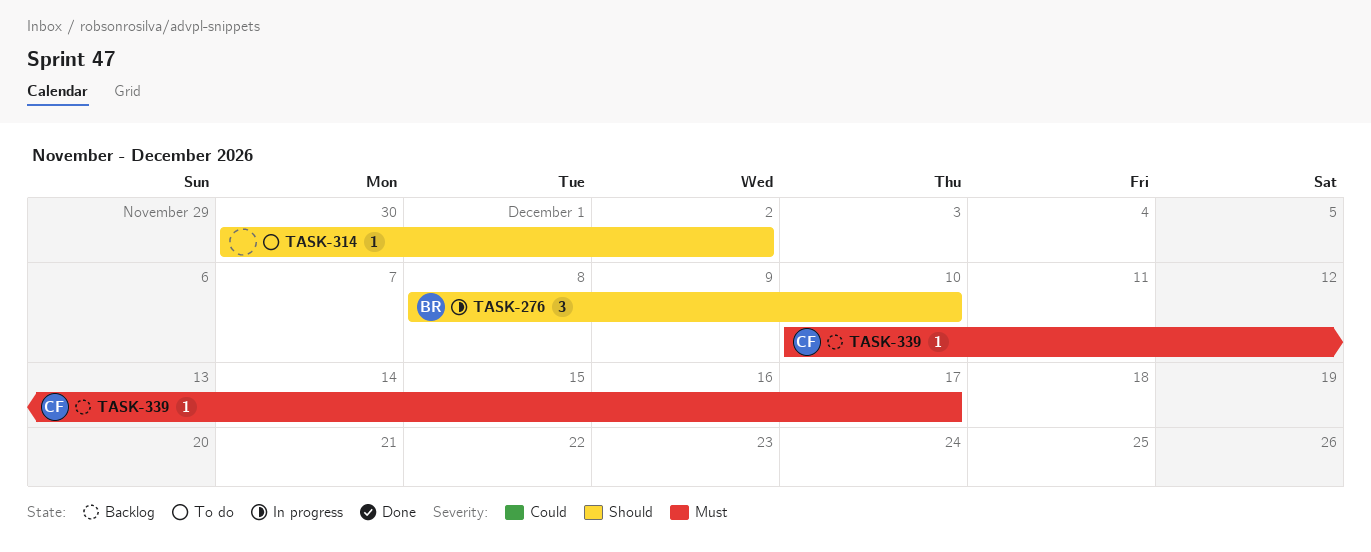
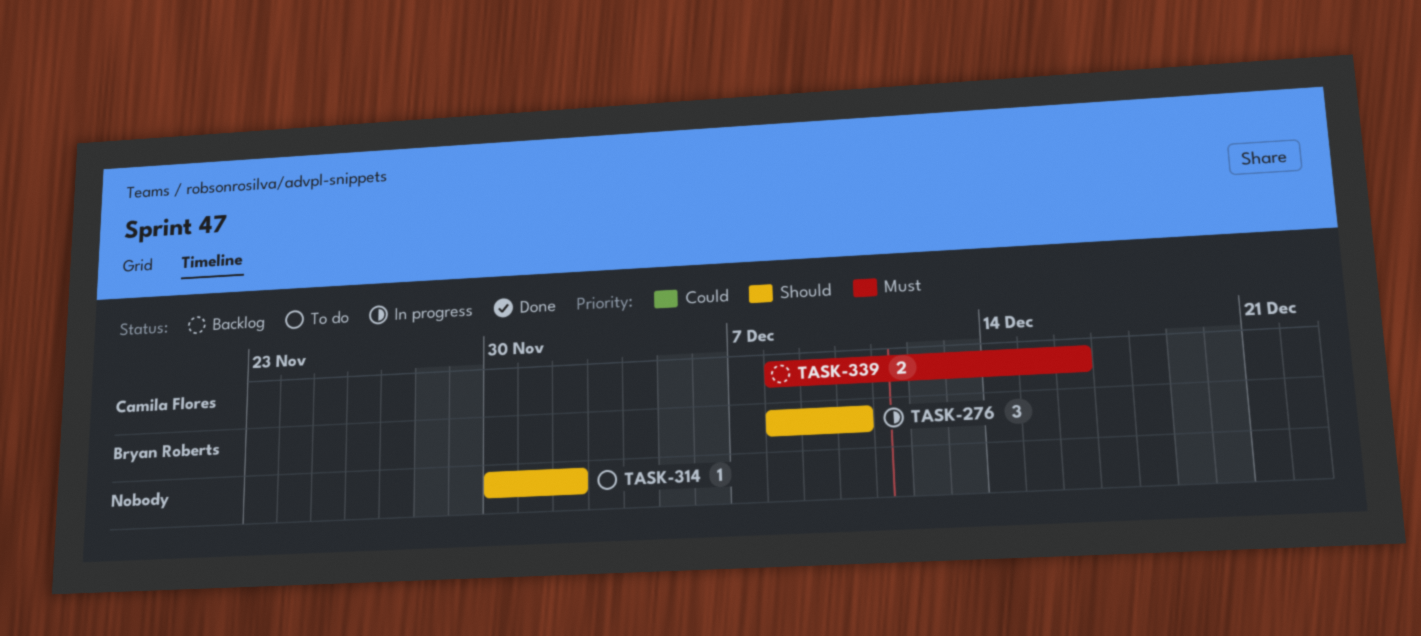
TASK-339, estimate: 1 -> 2
TASK-339, start: Dec 10 -> Dec 8
TASK-339, due: Dec 17 -> Dec 16

